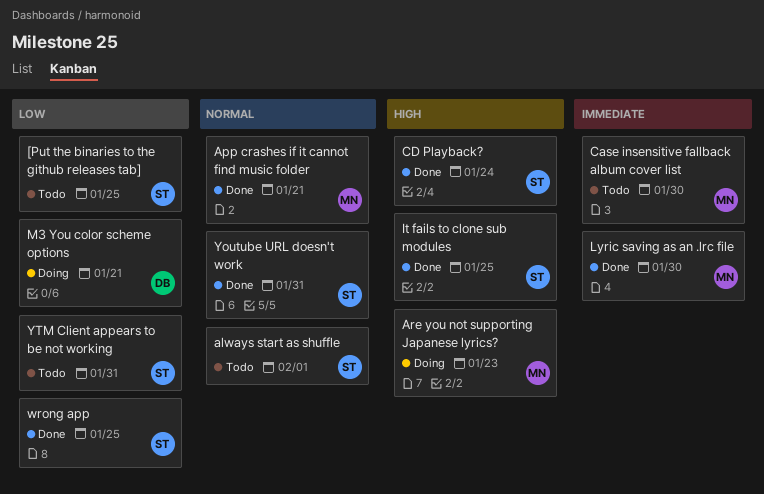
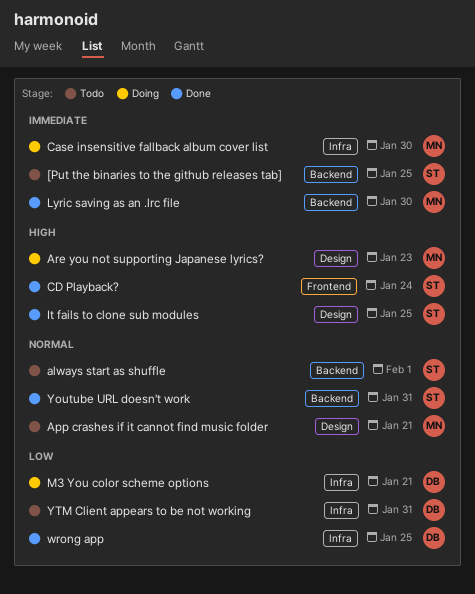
[Put the binaries to the github releases tab], priority: Low -> Immediate
App crashes if it cannot find music folder, status: Done -> Todo
Case insensitive fallback album cover list, status: Todo -> Doing
wrong app, owner: ST -> DB
YTM Client appears to be not working, owner: ST -> DB

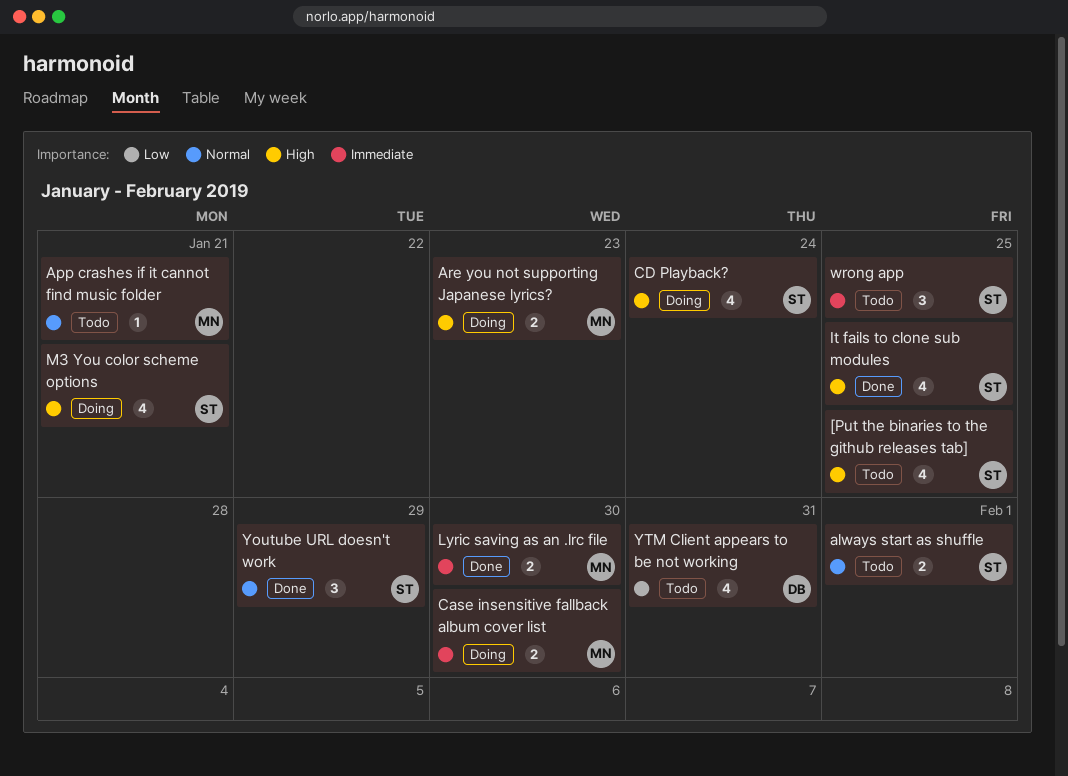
[Put the binaries to the github releases tab], priority: Immediate -> High
CD Playback?, status: Done -> Doing
M3 You color scheme options, owner: DB -> ST
M3 You color scheme options, priority: Low -> High
wrong app, status: Done -> Todo
wrong app, owner: DB -> ST
wrong app, priority: Low -> Immediate
Youtube URL doesn't work, due: Jan 31 -> Jan 29

